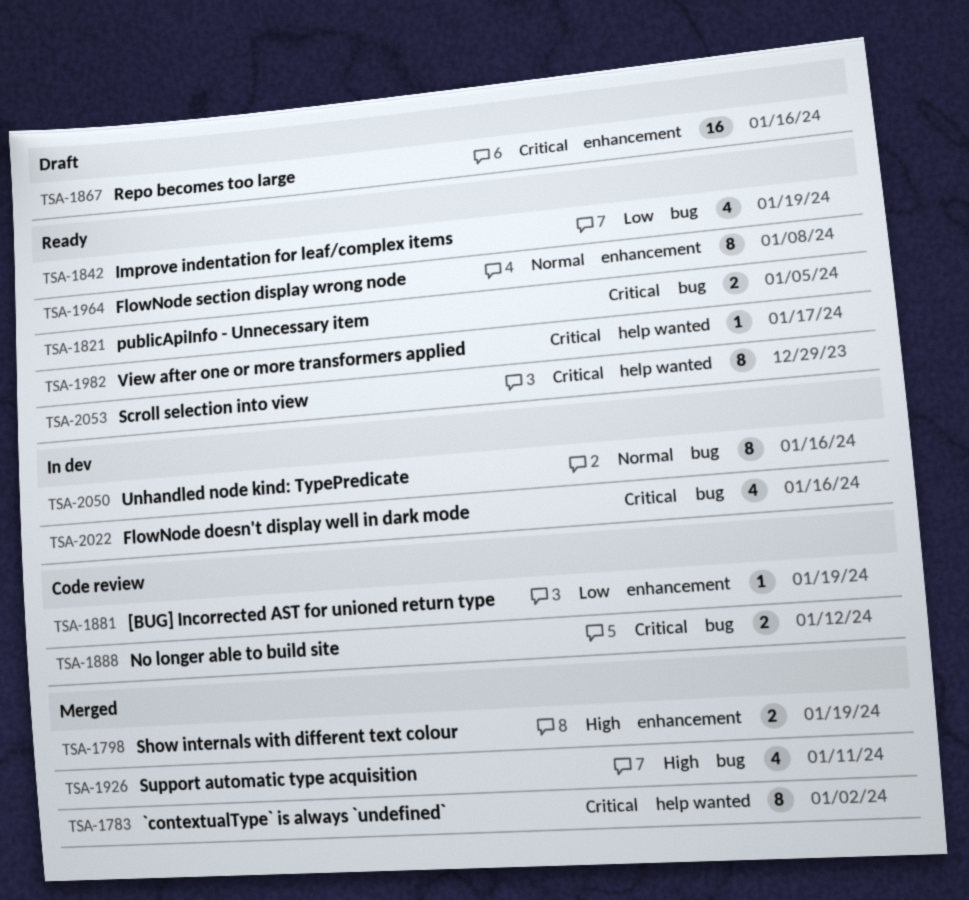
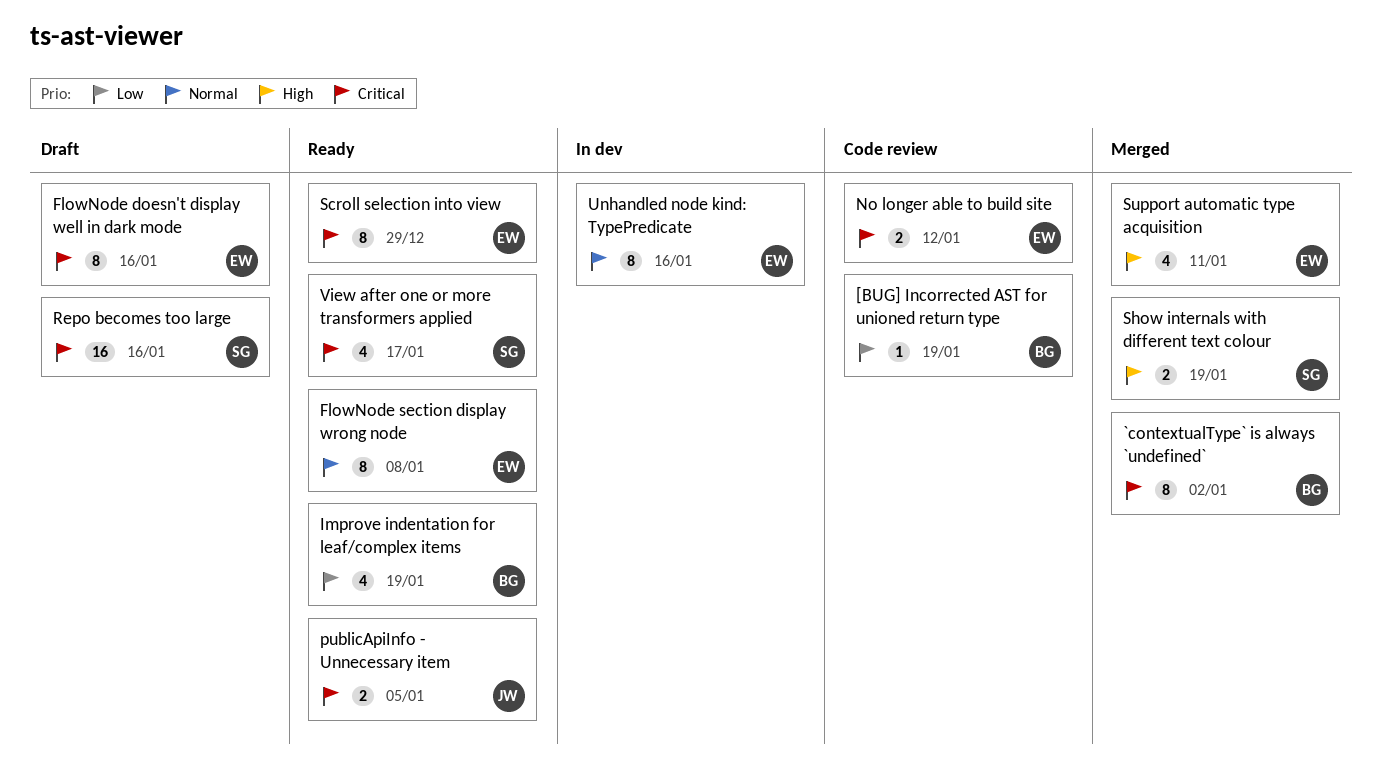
FlowNode doesn't display well in dark mode, status: In dev -> Draft
FlowNode doesn't display well in dark mode, estimate: 4 -> 8
View after one or more transformers applied, estimate: 1 -> 4

